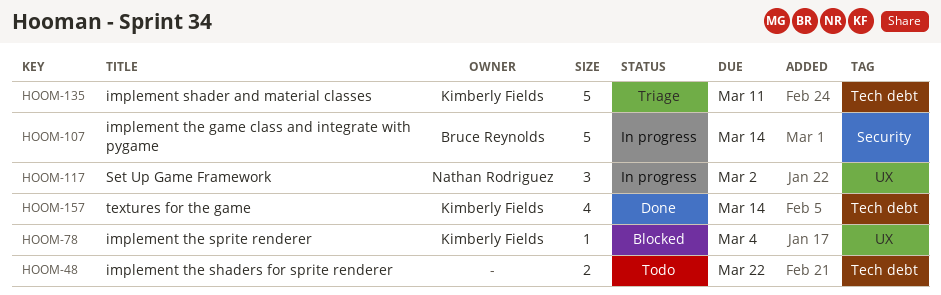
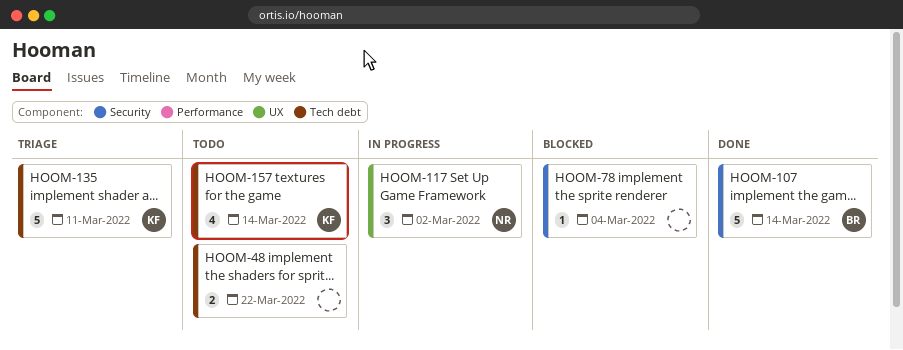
HOOM-78, owner: Kimberly Fields -> none
HOOM-78, label: UX -> Security
HOOM-107, status: In progress -> Done
HOOM-157, status: Done -> Todo

